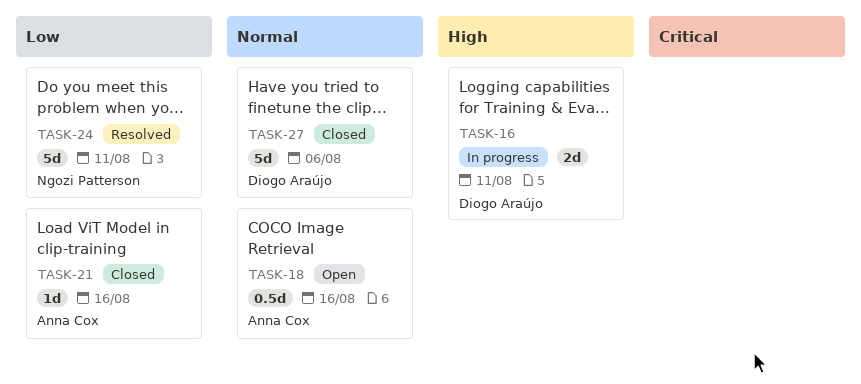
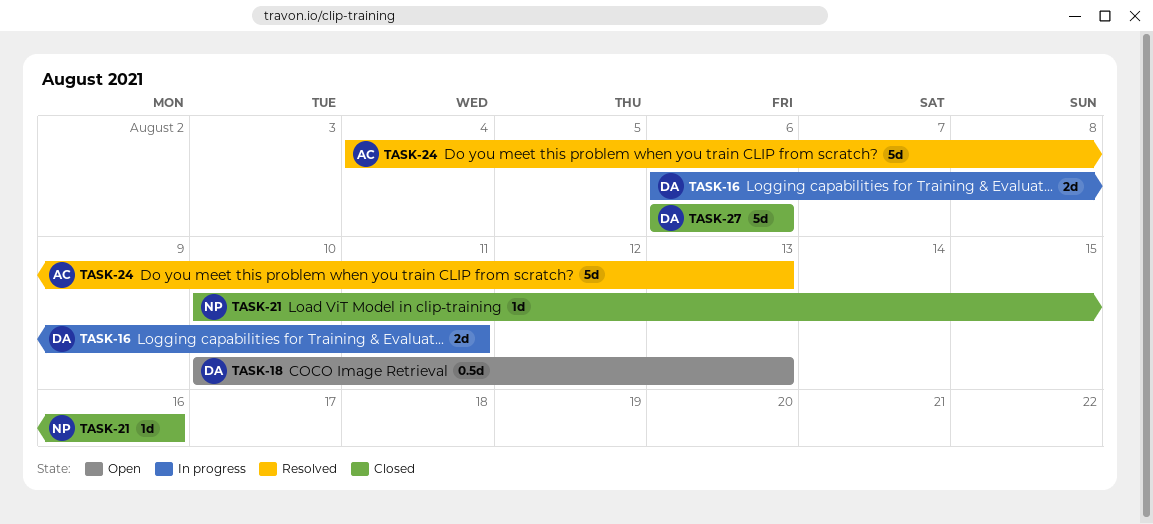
TASK-18, owner: Anna Cox -> Diogo Araújo
TASK-18, due: Aug 16 -> Aug 13
TASK-21, owner: Anna Cox -> Ngozi Patterson
TASK-24, owner: Ngozi Patterson -> Anna Cox
TASK-24, due: Aug 11 -> Aug 13

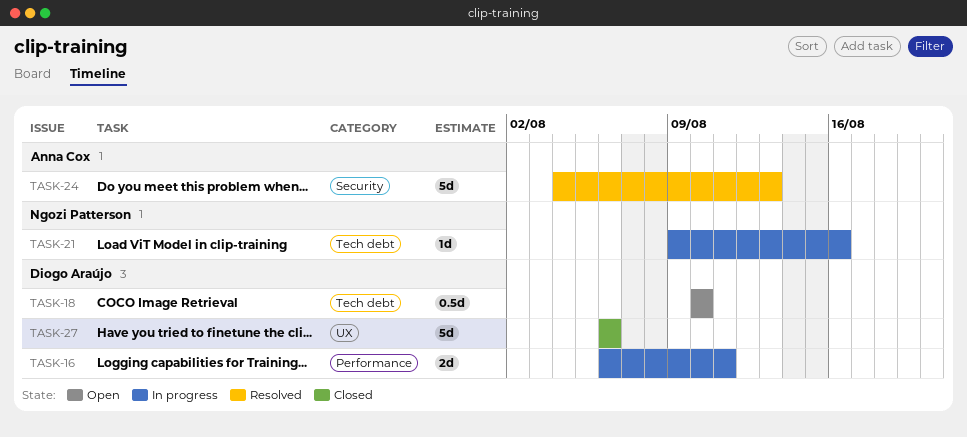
TASK-18, due: Aug 13 -> Aug 10
TASK-21, status: Closed -> In progress
TASK-21, start: Aug 10 -> Aug 9

